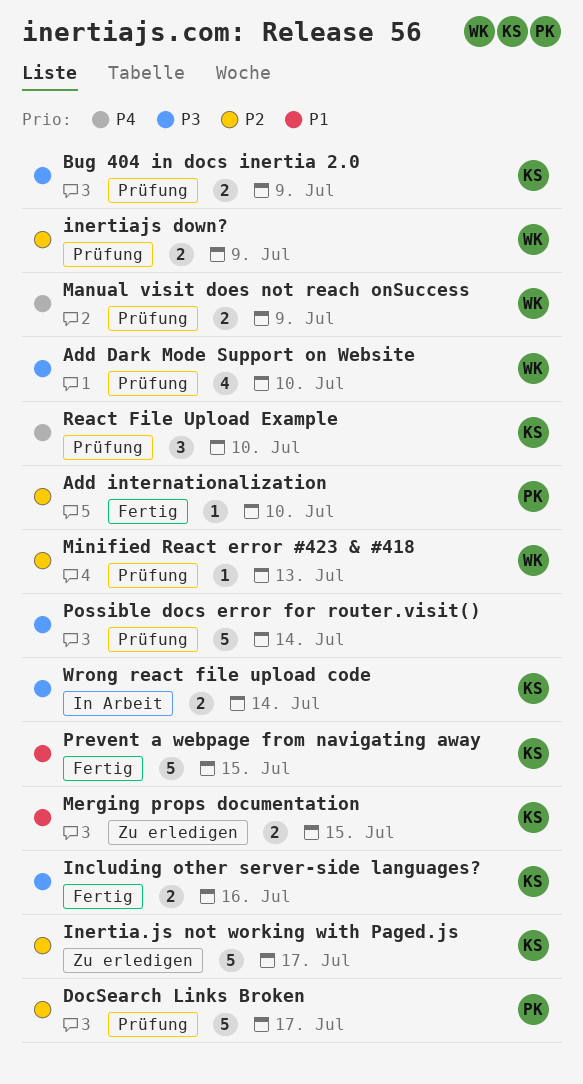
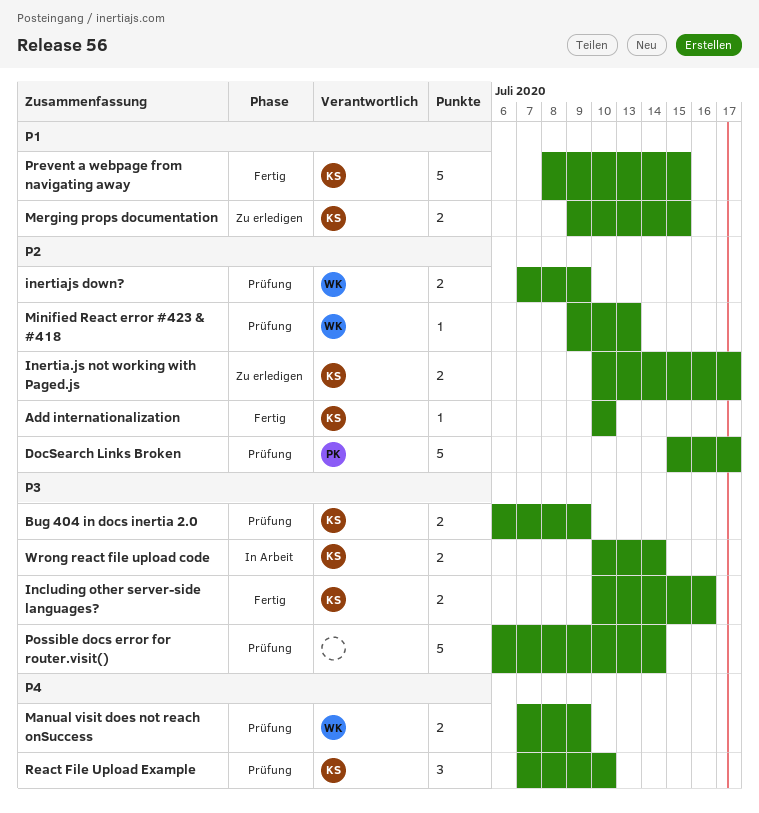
Add Dark Mode Support on Website: present -> none
Add internationalization, owner: PK -> KS
Inertia.js not working with Paged.js, estimate: 5 -> 2

